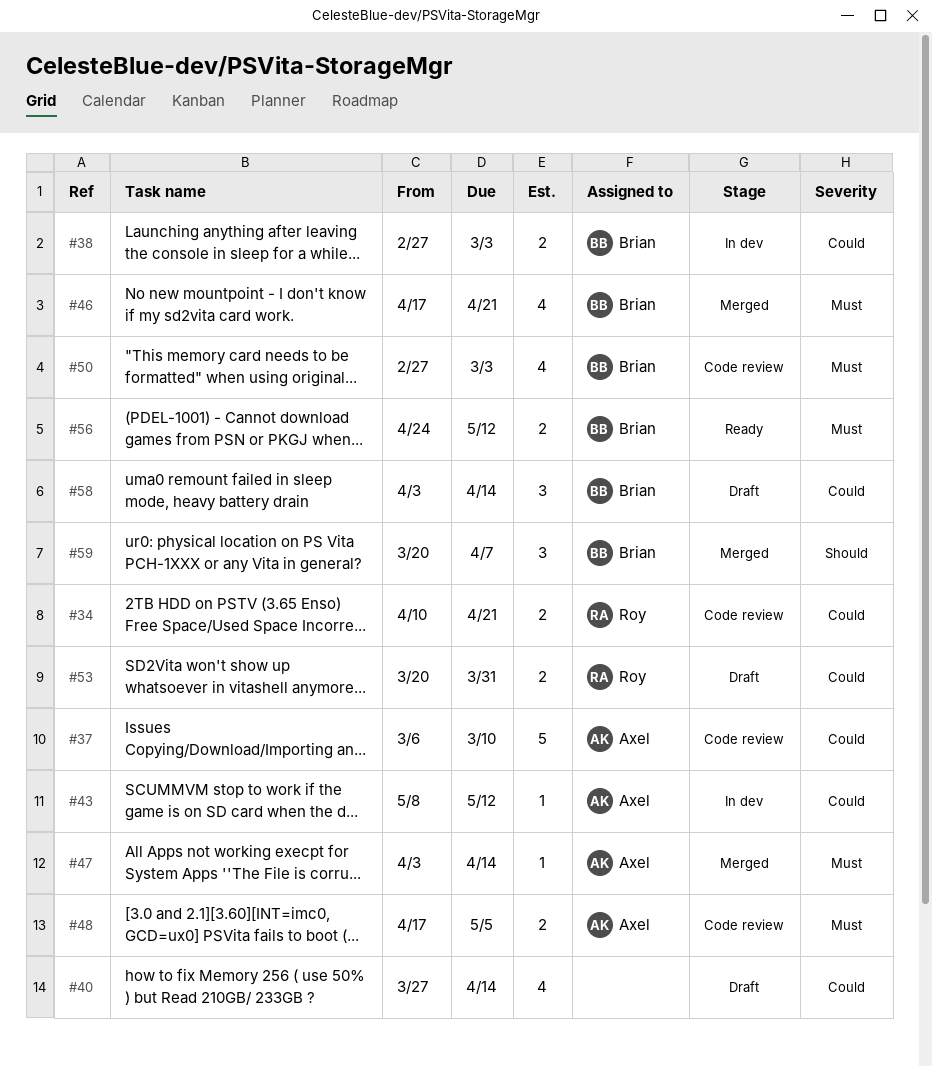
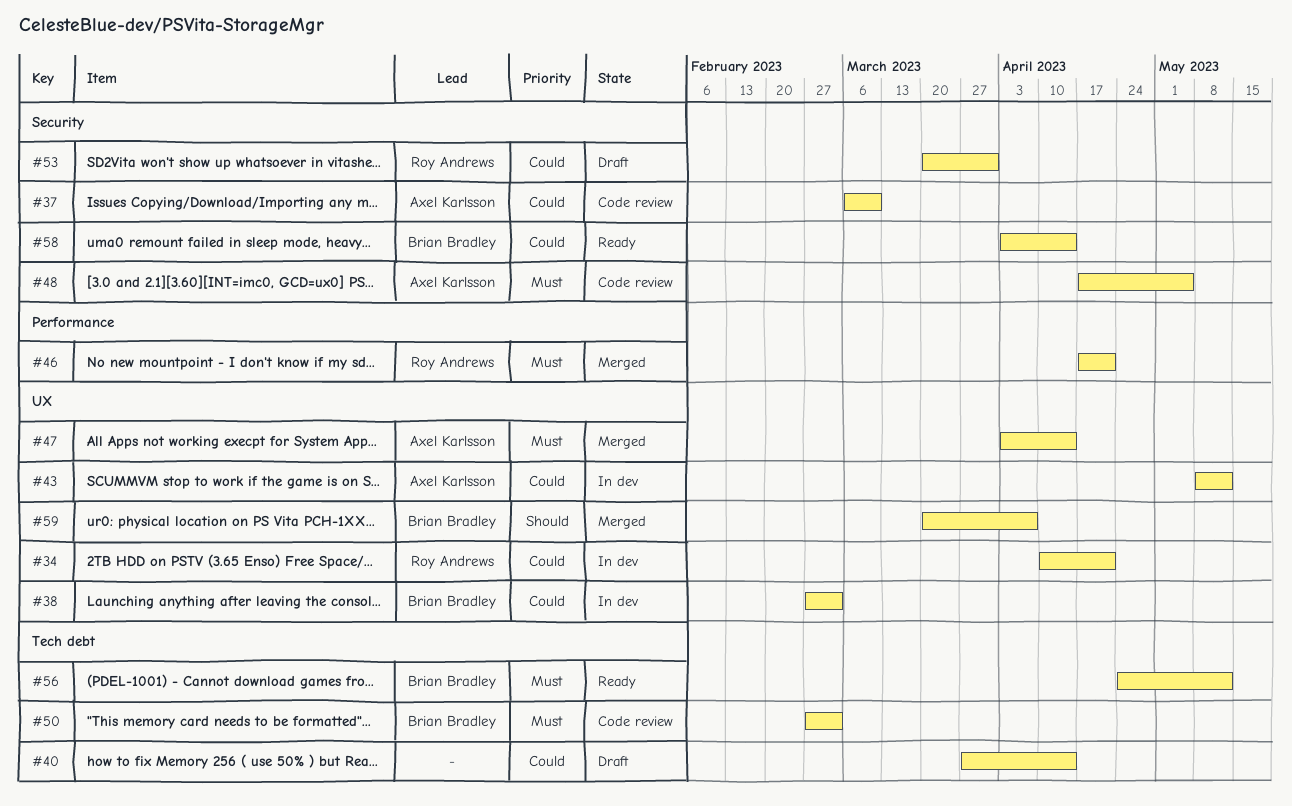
#34, status: Code review -> In dev
#46, owner: Brian Bradley -> Roy Andrews
#58, status: Draft -> Ready

